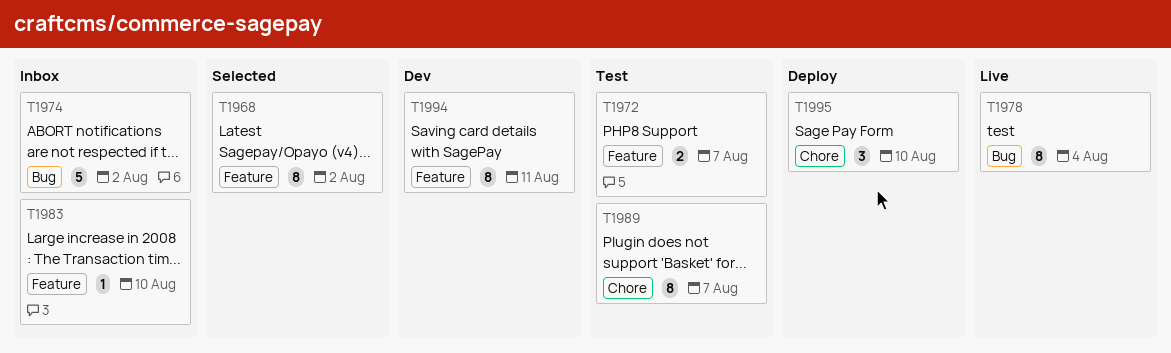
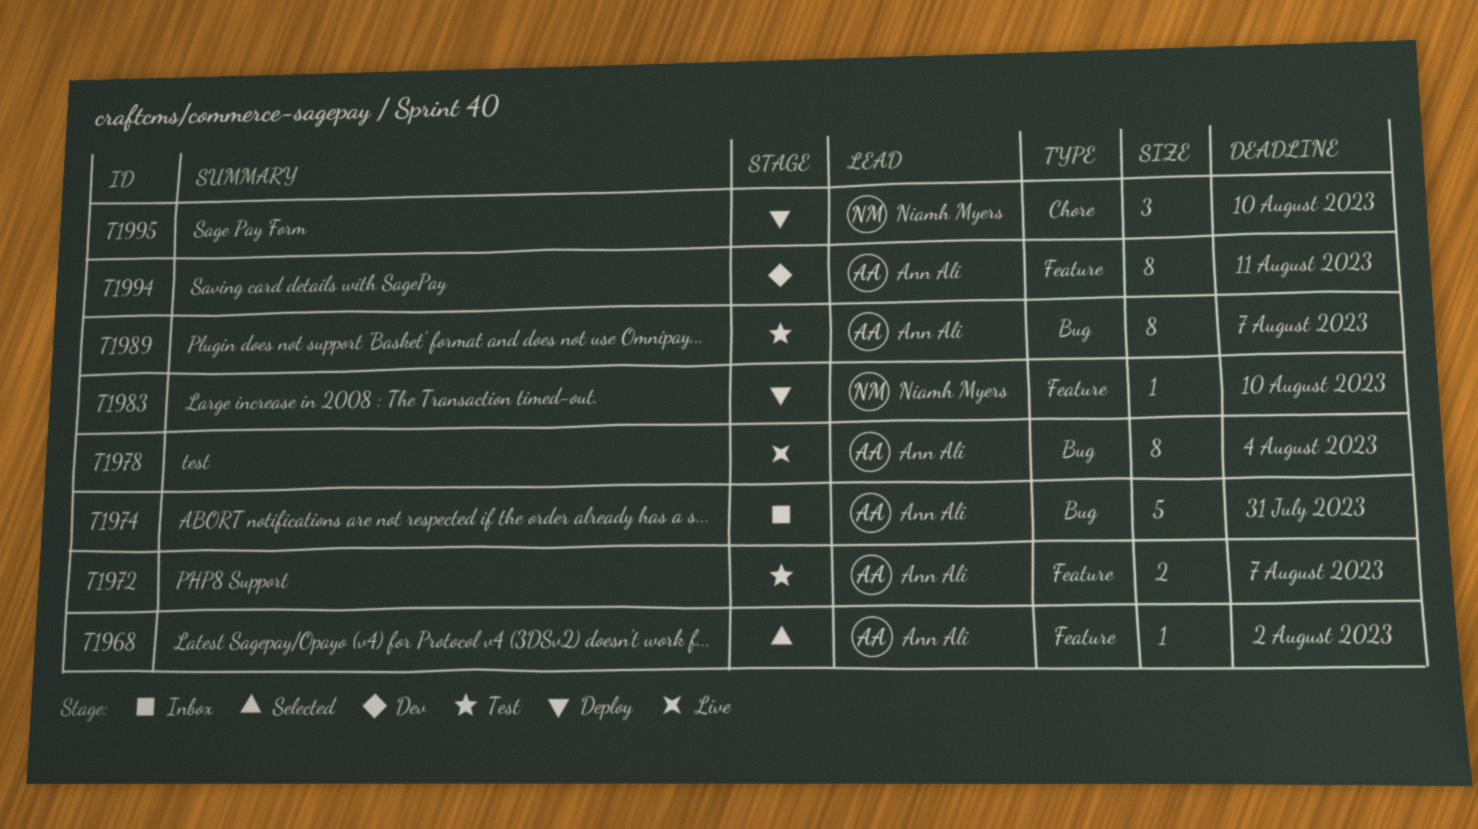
T1968, estimate: 8 -> 1
T1974, due: Aug 2 -> Jul 31
T1983, status: Inbox -> Deploy
T1989, label: Chore -> Bug

